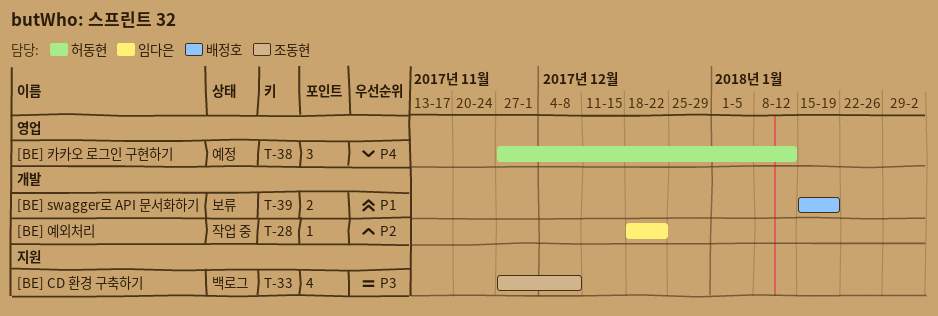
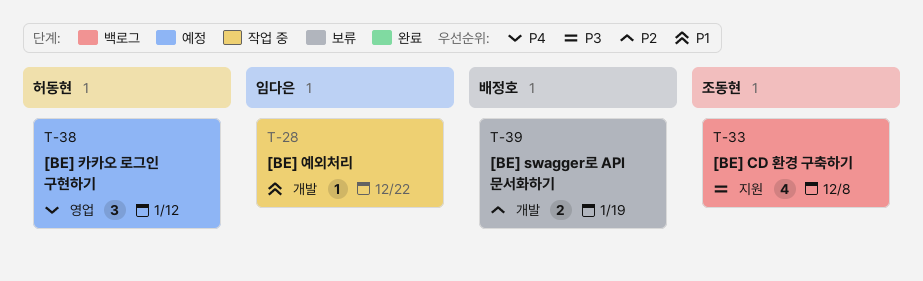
T-28, priority: P2 -> P1
T-39, priority: P1 -> P2

